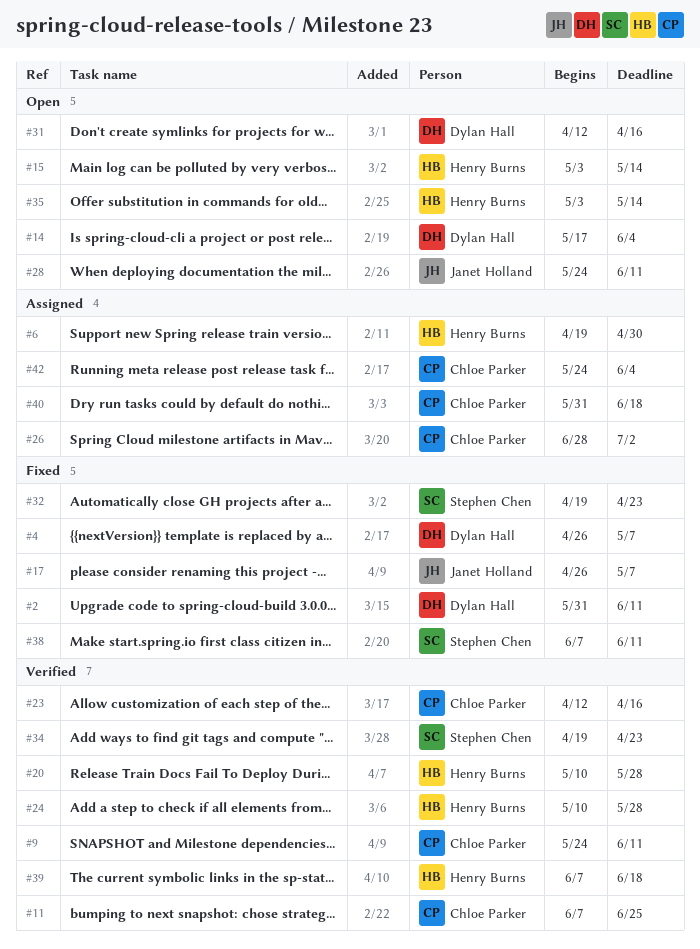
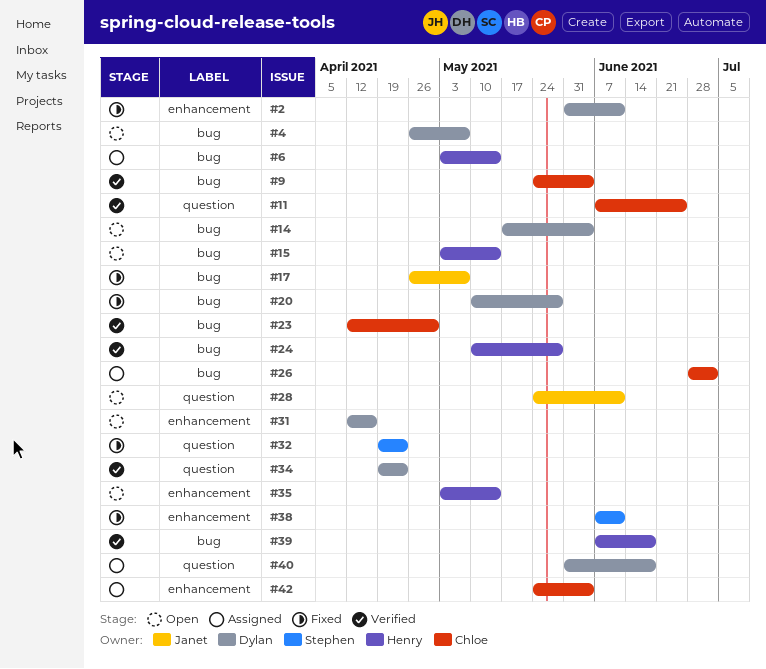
#4, status: Fixed -> Open
#6, start: Apr 19 -> May 3
#6, due: Apr 30 -> May 14
#9, due: Jun 11 -> Jun 4
#20, status: Verified -> Fixed
#20, owner: Henry Burns -> Dylan Hall
#23, due: Apr 16 -> Apr 30
#34, owner: Stephen Chen -> Dylan Hall
#40, owner: Chloe Parker -> Dylan Hall

